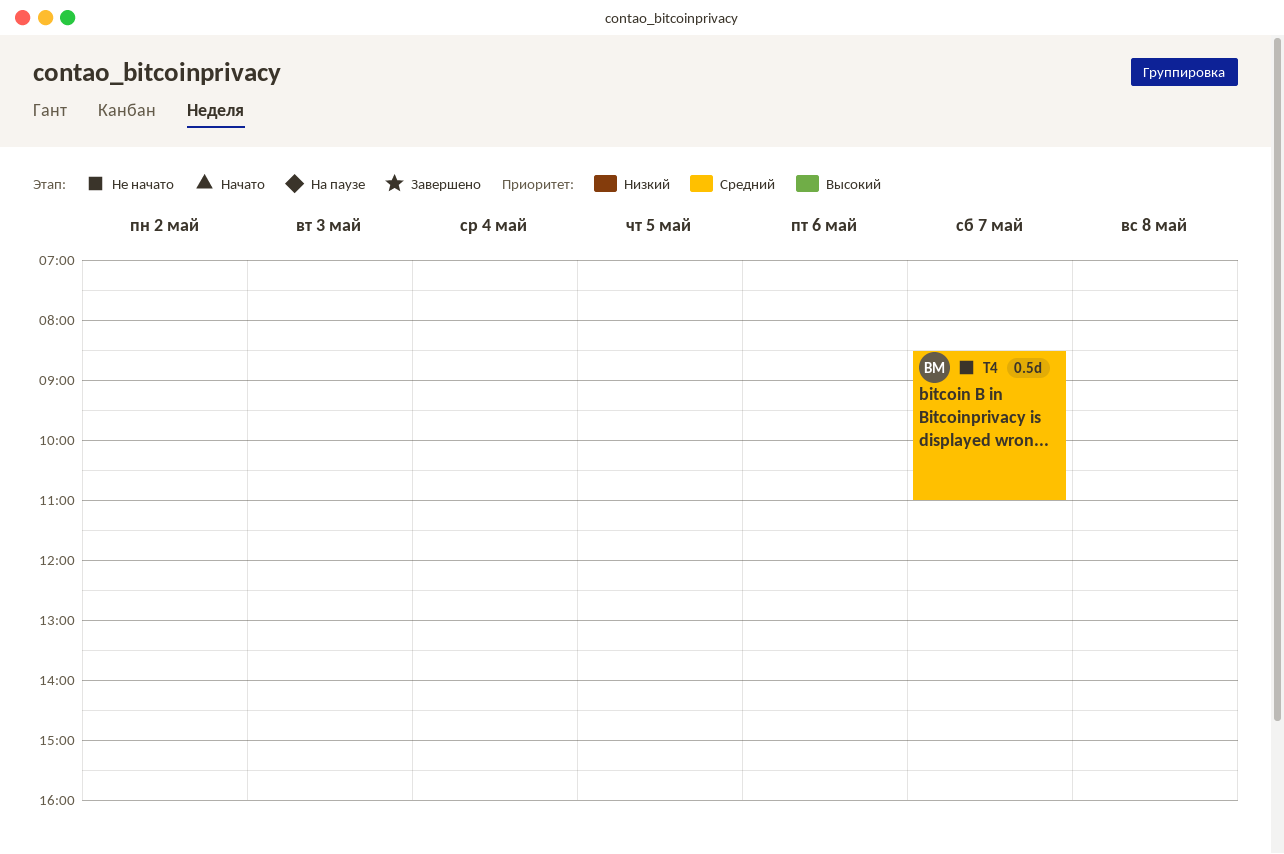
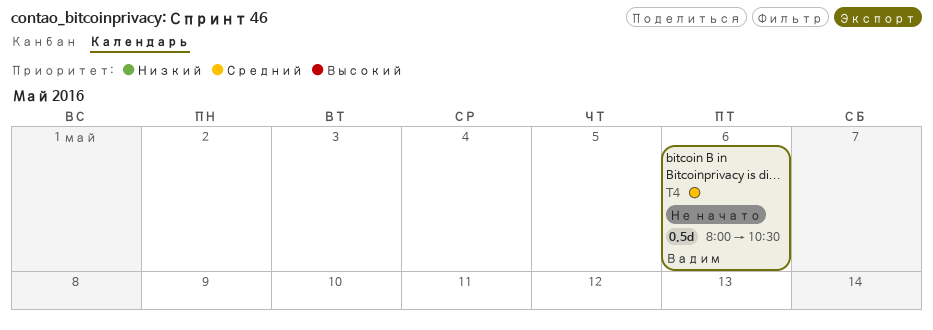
T4, day: May 7 -> May 6
T4, begins: 08:30 -> 08:00
T4, ends: 11:00 -> 10:30

